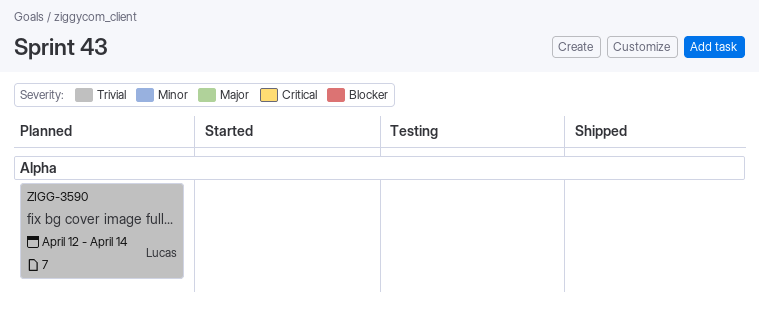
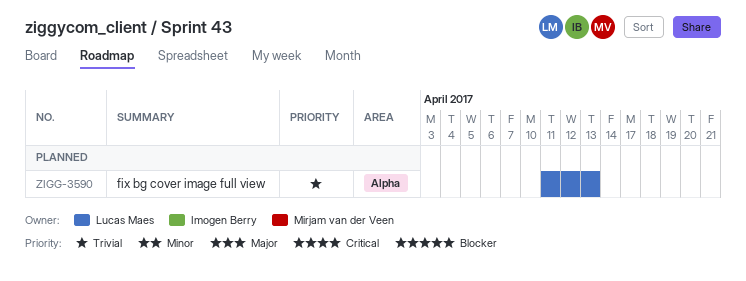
ZIGG-3590, start: Apr 12 -> Apr 11
ZIGG-3590, due: Apr 14 -> Apr 13

